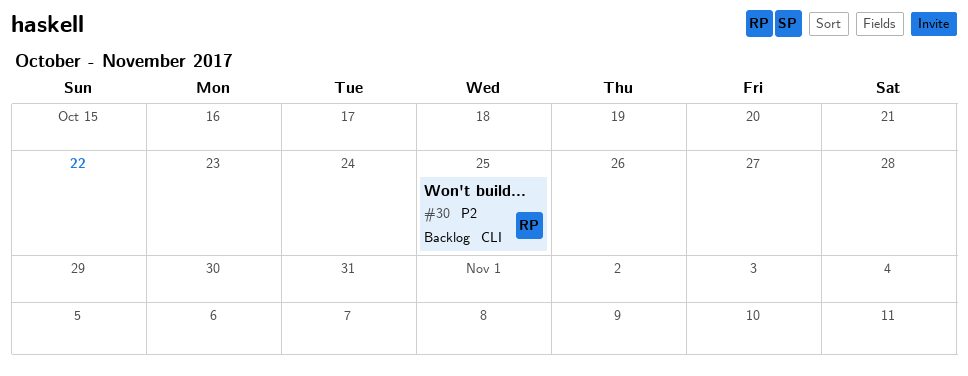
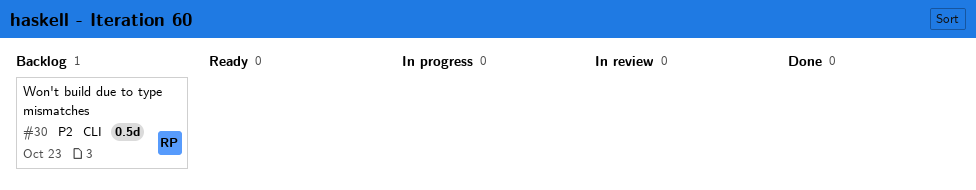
#30, due: Oct 25 -> Oct 23

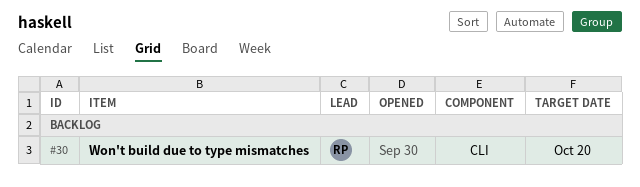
#30, due: Oct 23 -> Oct 20

